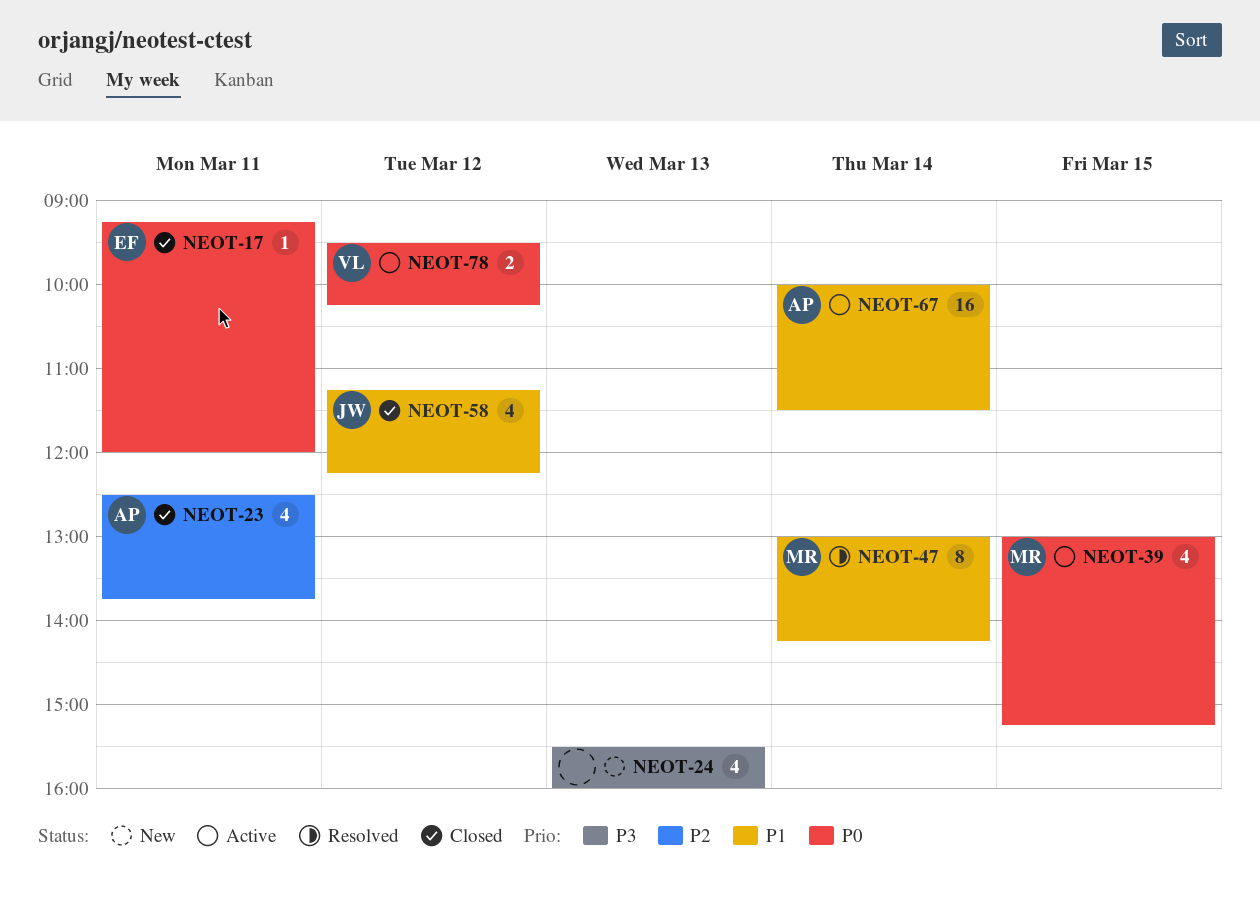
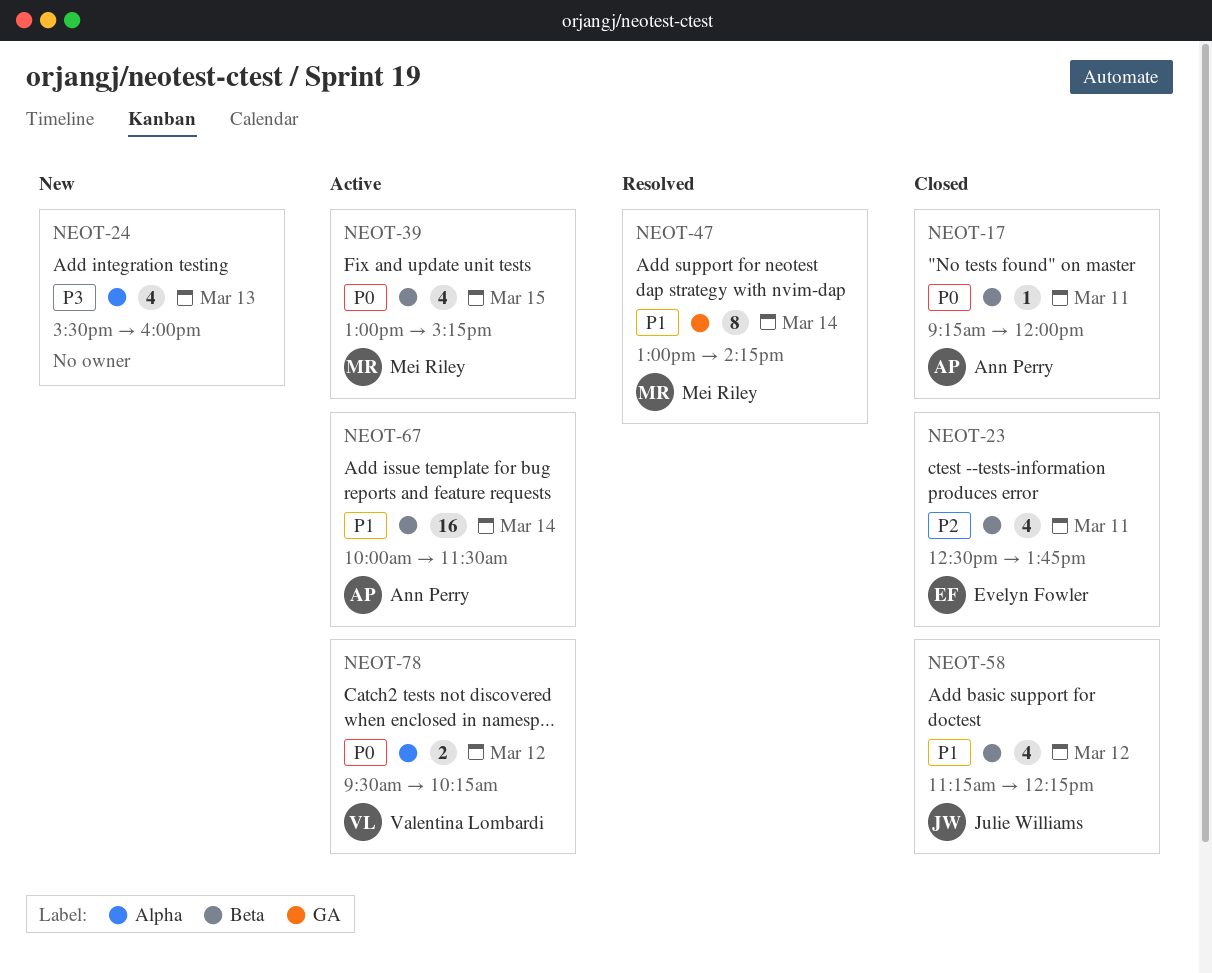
NEOT-17, owner: Evelyn Fowler -> Ann Perry
NEOT-23, owner: Ann Perry -> Evelyn Fowler

